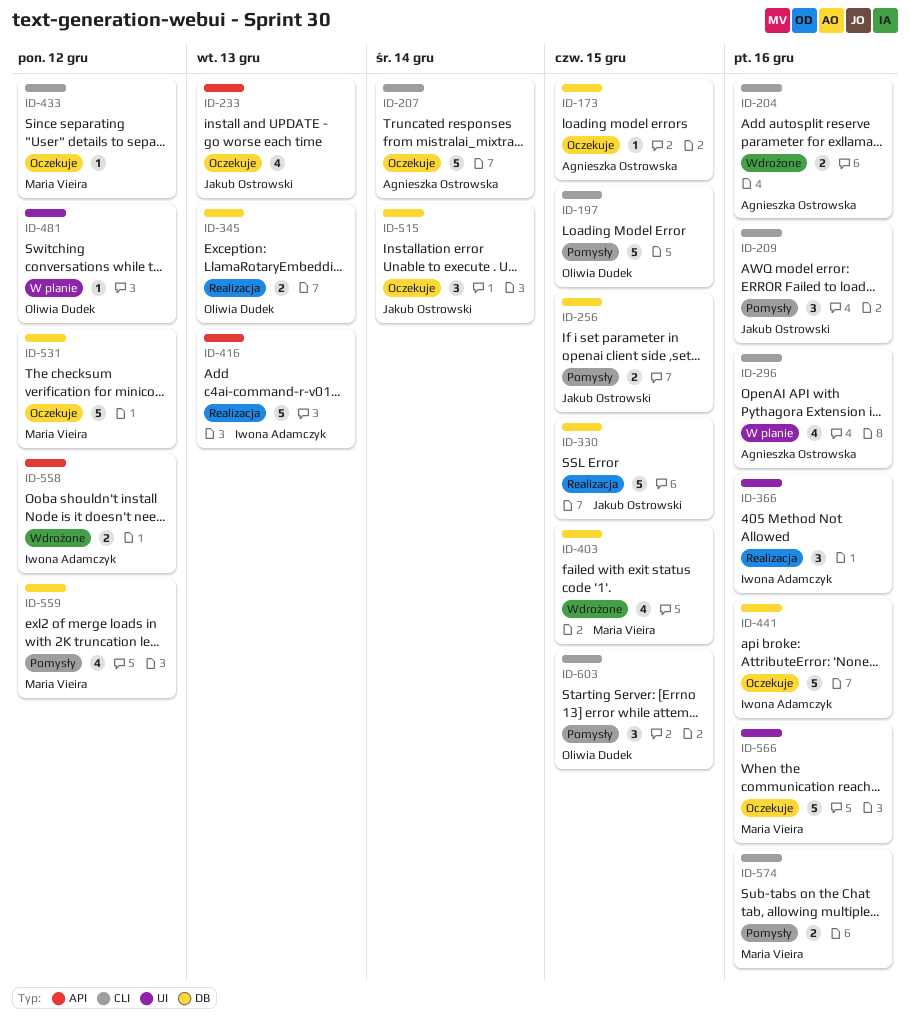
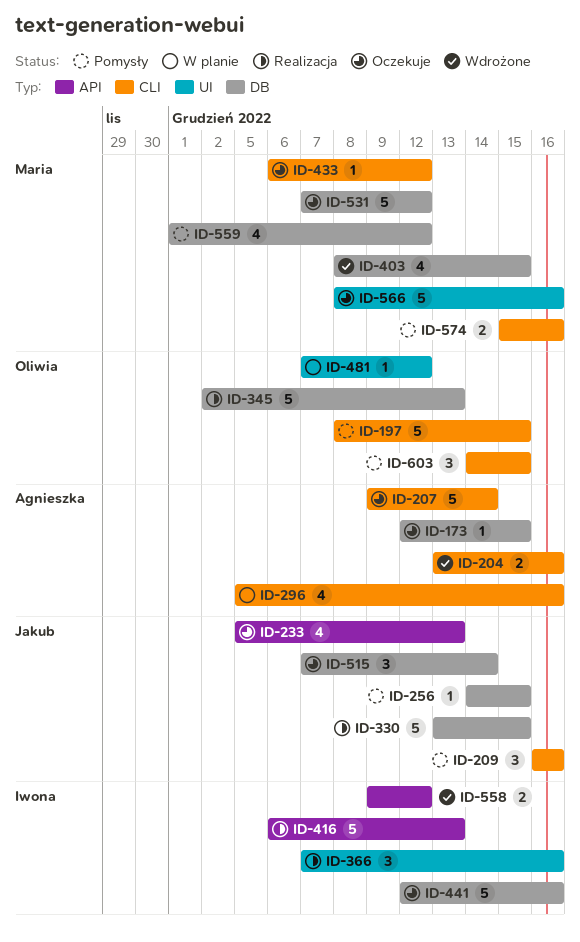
ID-256, estimate: 2 -> 1
ID-345, estimate: 2 -> 5

